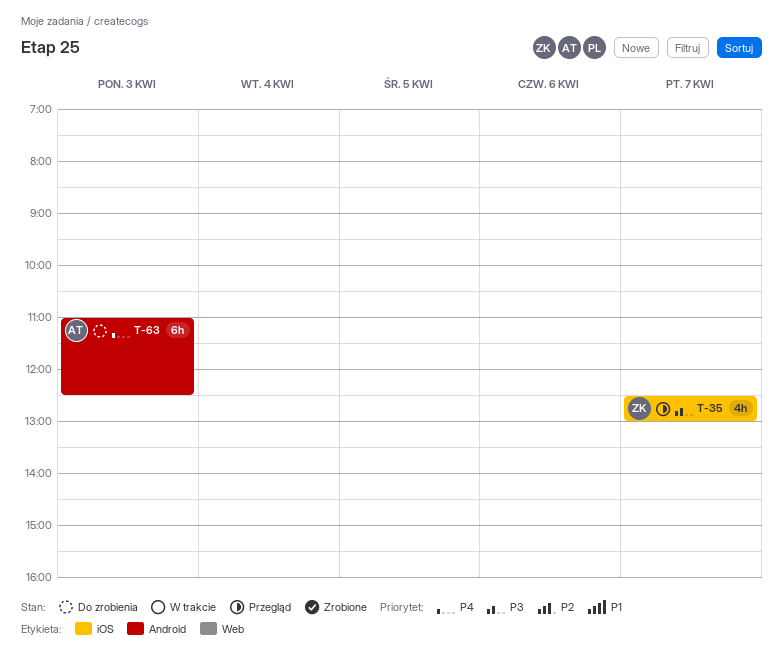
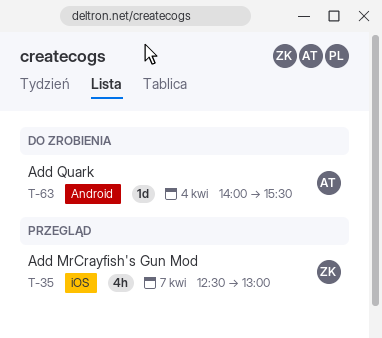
T-63, estimate: 6h -> 1d
T-63, day: Apr 3 -> Apr 4
T-63, begins: 11:00 -> 14:00
T-63, ends: 12:30 -> 15:30

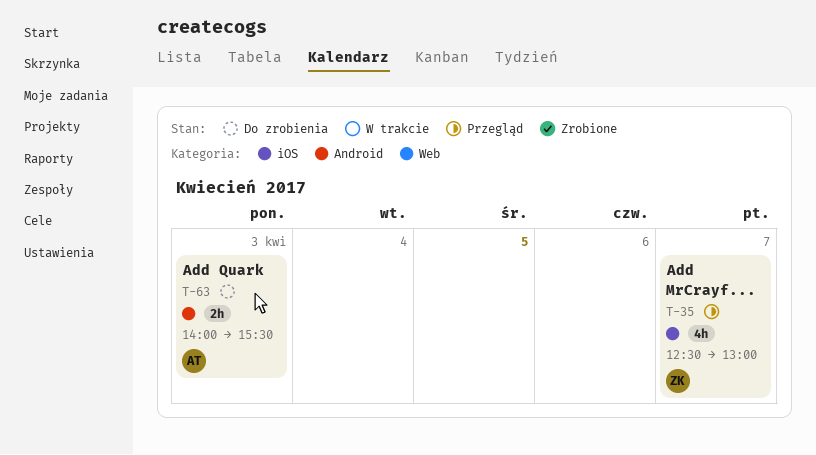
T-63, estimate: 1d -> 2h
T-63, day: Apr 4 -> Apr 3

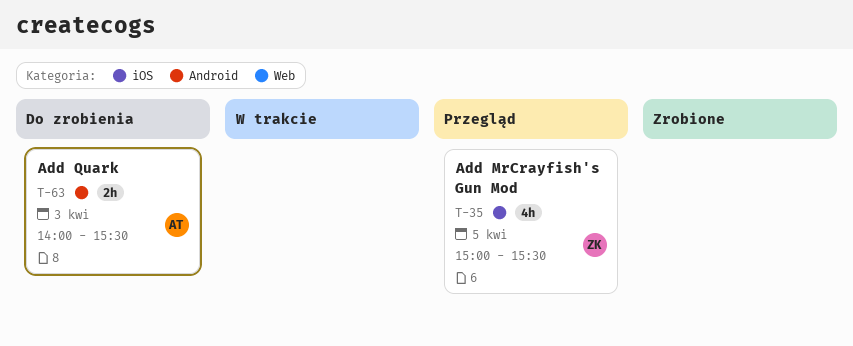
T-35, day: Apr 7 -> Apr 5
T-35, begins: 12:30 -> 15:00
T-35, ends: 13:00 -> 15:30

